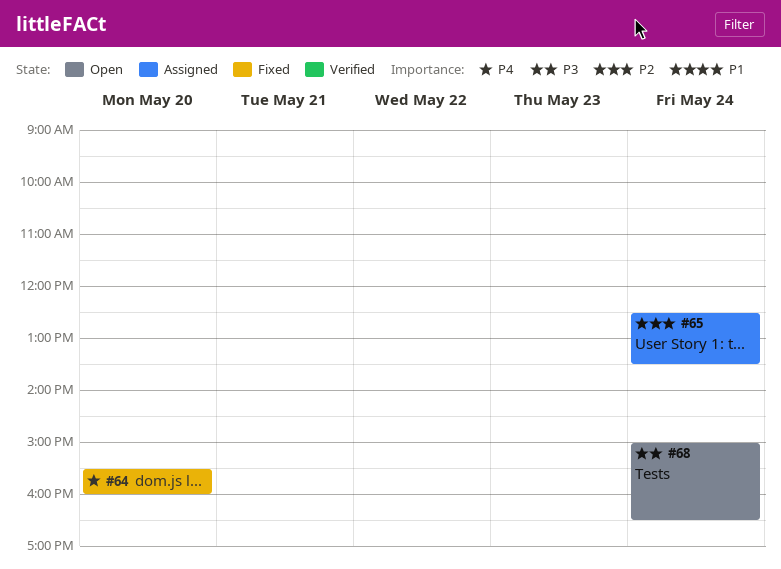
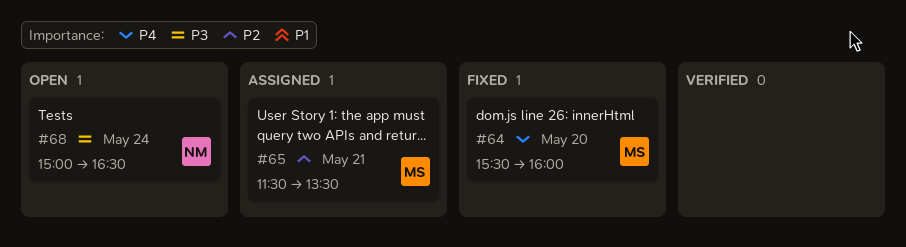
#65, day: May 24 -> May 21
#65, begins: 12:30 -> 11:30

